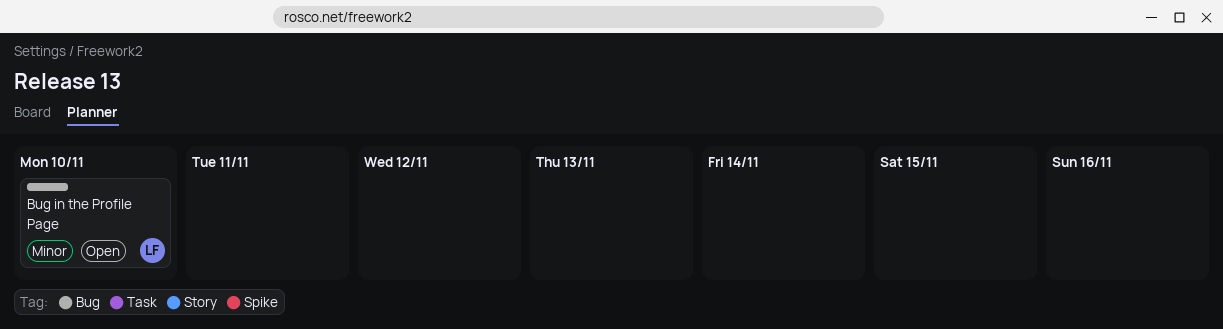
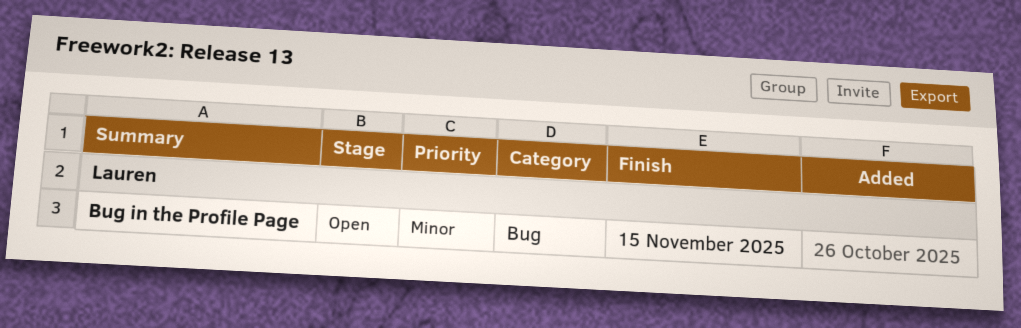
Bug in the Profile Page, due: Nov 10 -> Nov 15

